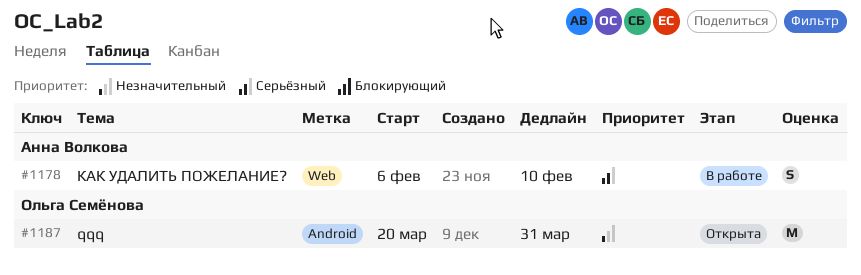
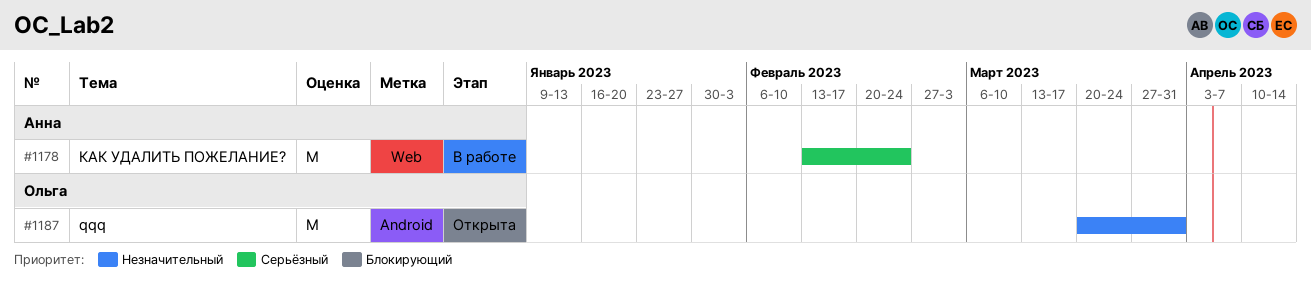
#1178, estimate: S -> M
#1178, start: Feb 6 -> Feb 13
#1178, due: Feb 10 -> Feb 24

